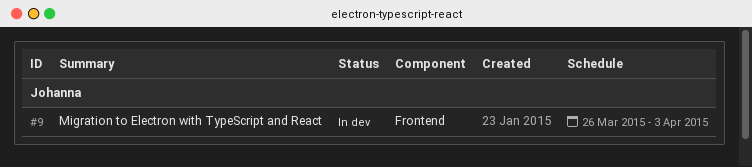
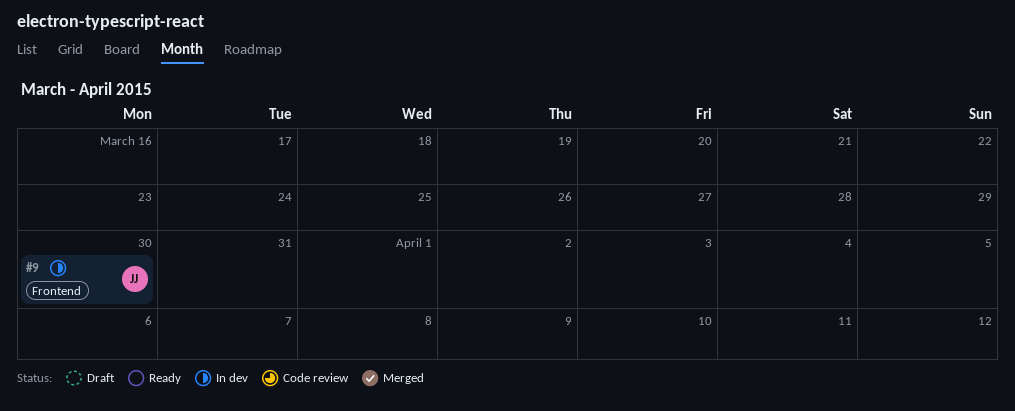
#9, due: Apr 3 -> Mar 30

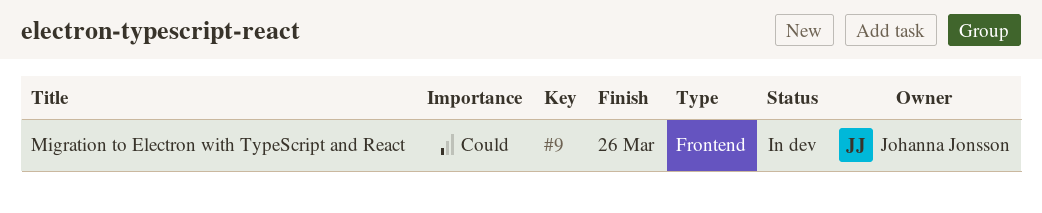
#9, due: Mar 30 -> Mar 26

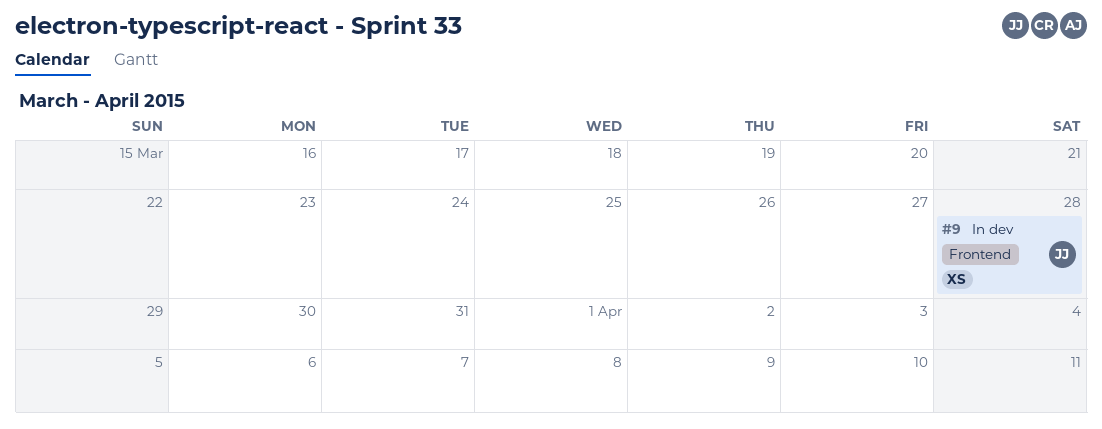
#9, due: Mar 26 -> Mar 28

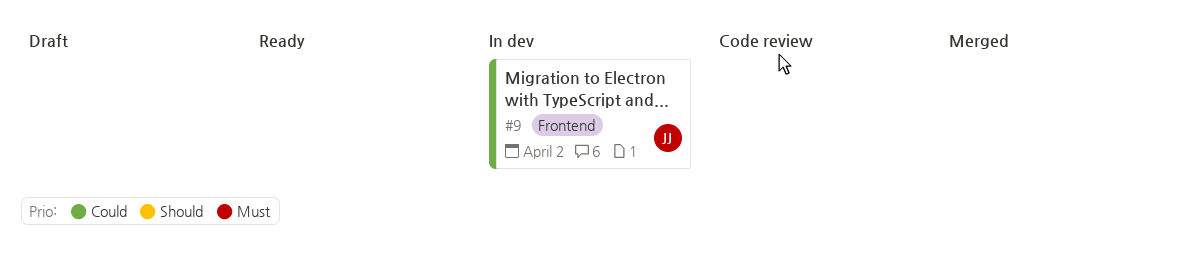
#9, due: Mar 28 -> Apr 2

